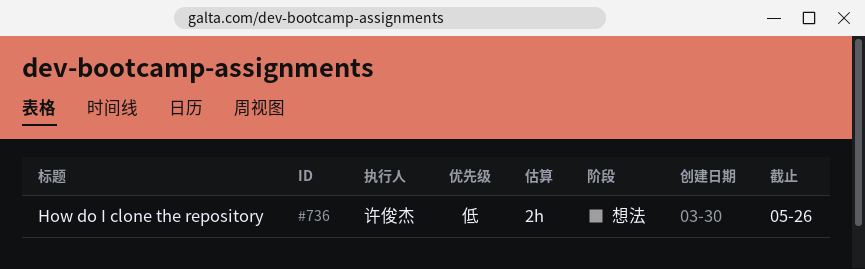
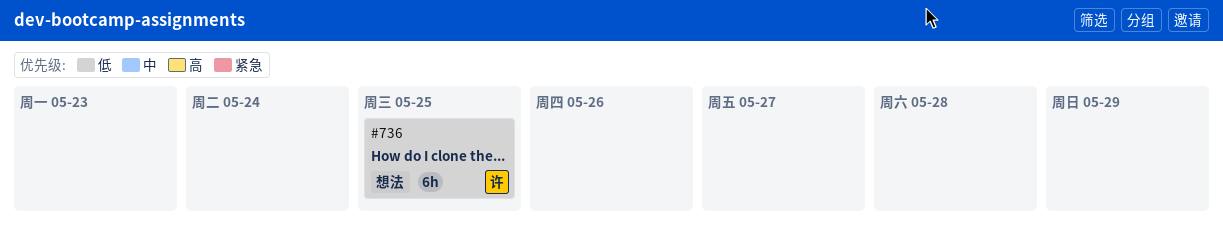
#736, estimate: 2h -> 6h
#736, due: May 26 -> May 25

